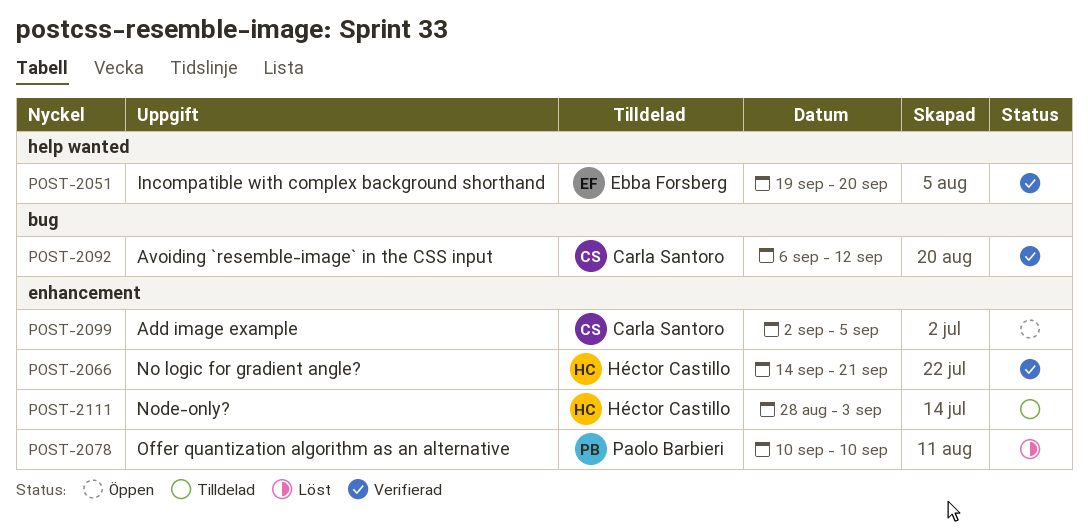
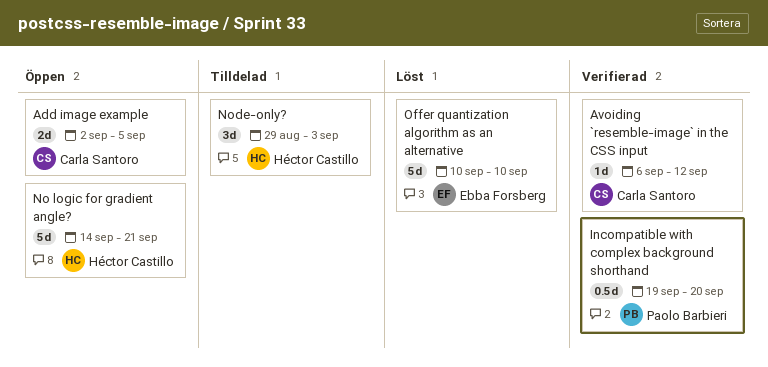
Incompatible with complex background shorthand, owner: Ebba Forsberg -> Paolo Barbieri
No logic for gradient angle?, status: Verifierad -> Öppen
Node-only?, start: Aug 28 -> Aug 29
Offer quantization algorithm as an alternative, owner: Paolo Barbieri -> Ebba Forsberg

